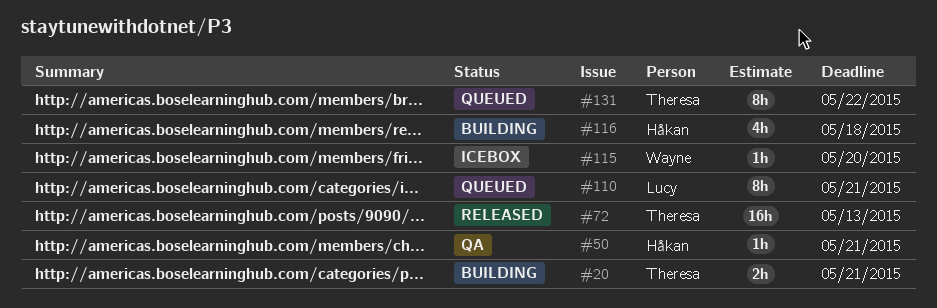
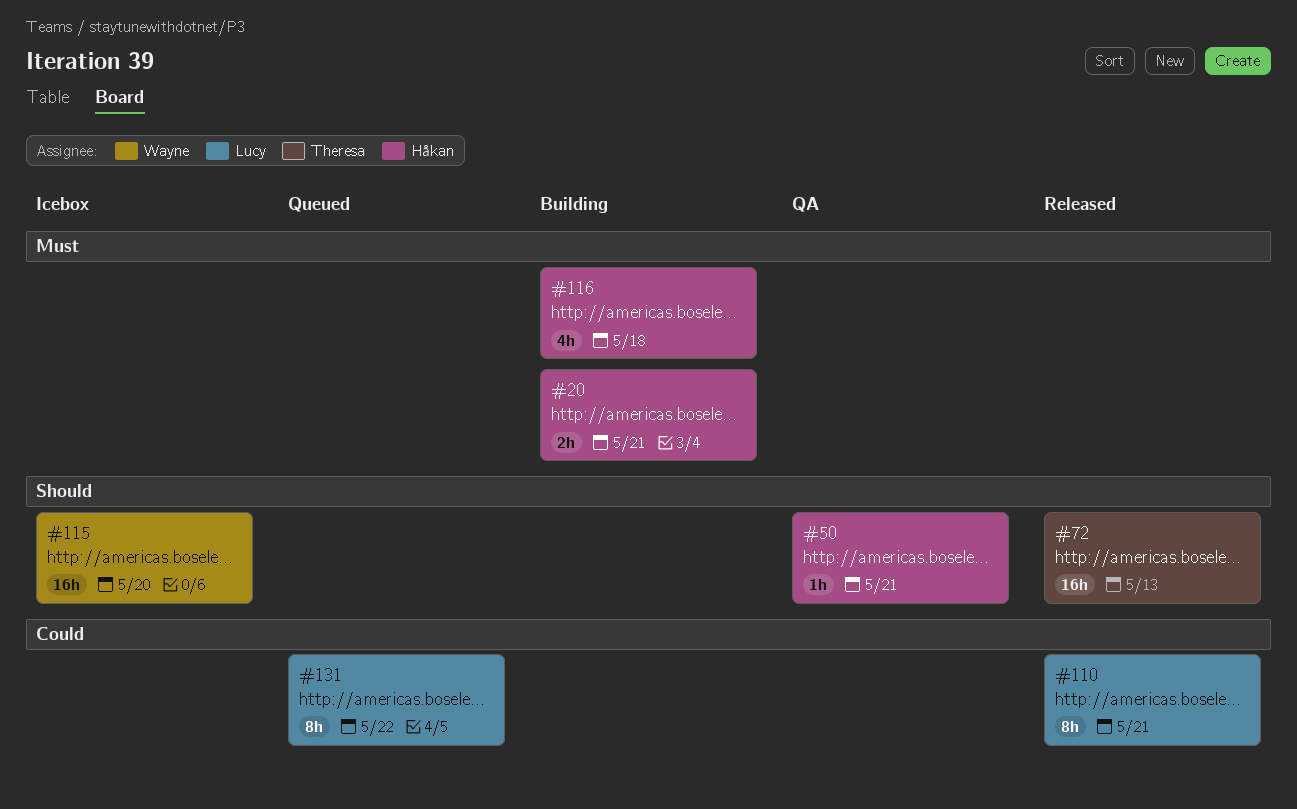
#20, owner: Theresa -> Håkan
#110, status: Queued -> Released
#115, estimate: 1h -> 16h
#131, owner: Theresa -> Lucy

